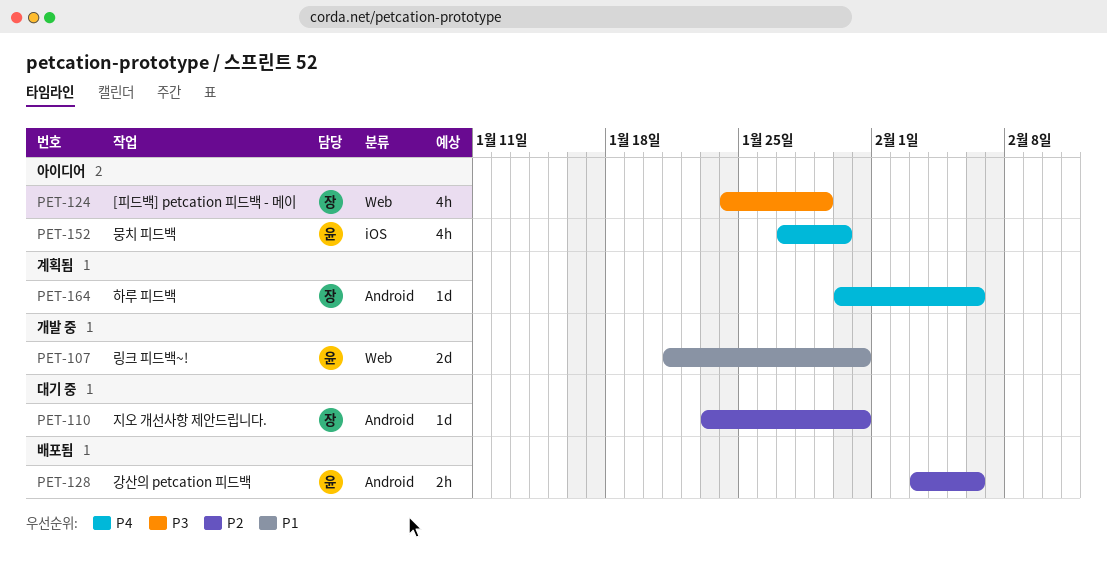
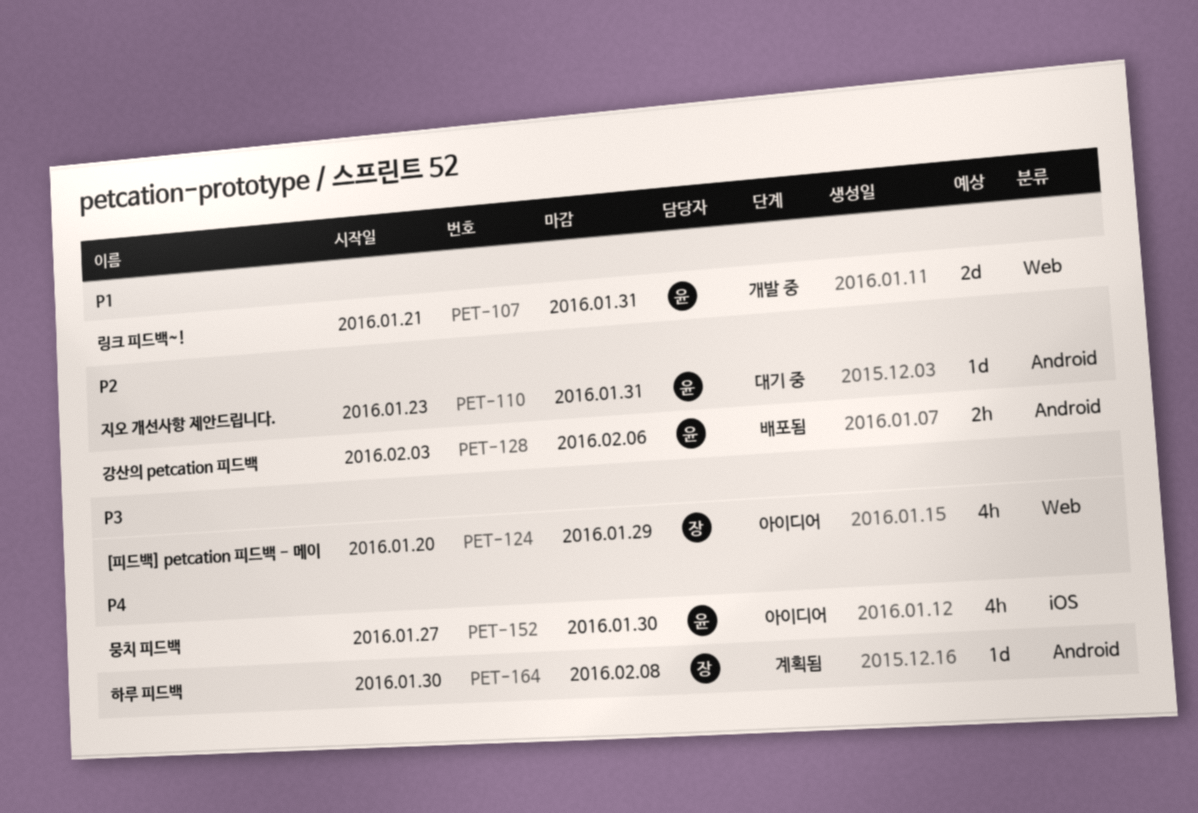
PET-110, owner: 장 -> 윤
PET-124, start: Jan 24 -> Jan 20
PET-164, due: Feb 6 -> Feb 8

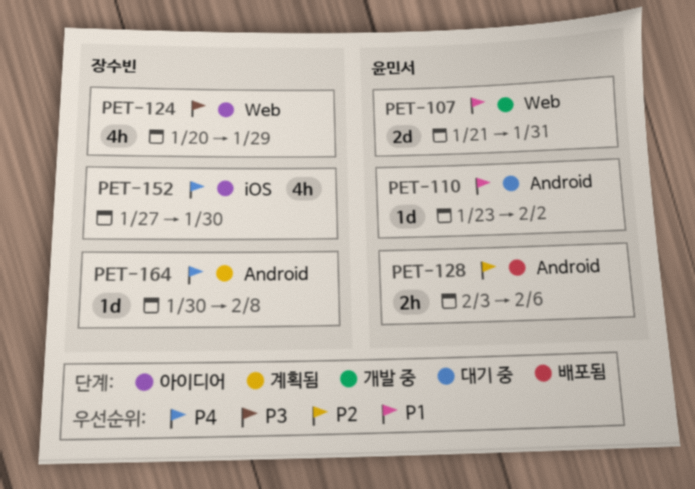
PET-110, priority: P2 -> P1
PET-110, due: Jan 31 -> Feb 2
PET-152, owner: 윤민서 -> 장수빈

